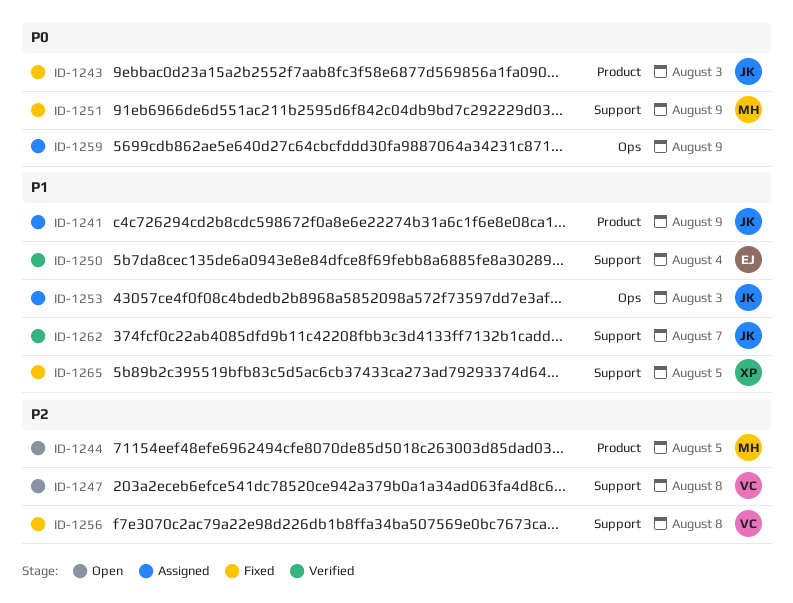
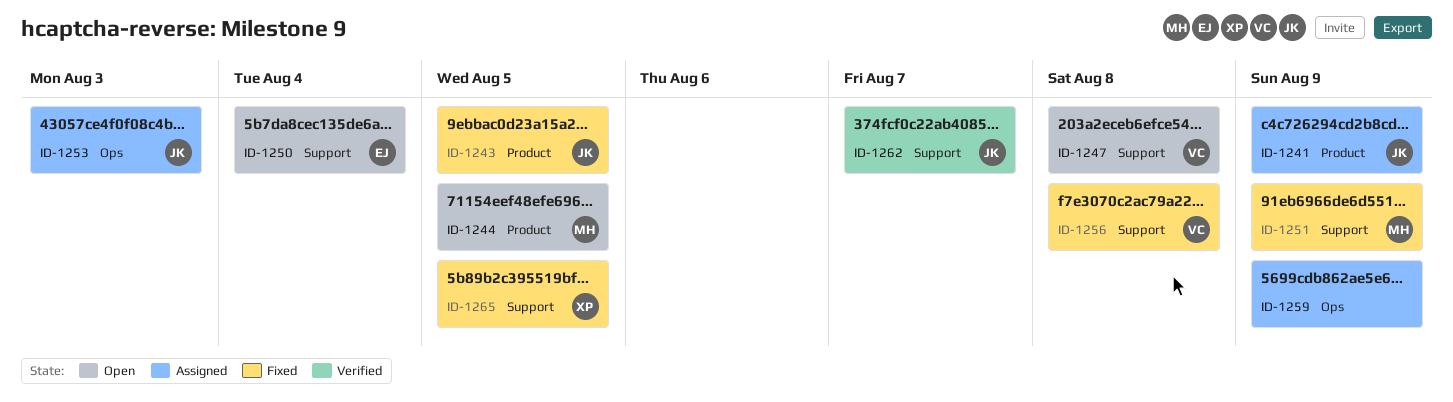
ID-1243, due: Aug 3 -> Aug 5
ID-1250, status: Verified -> Open

